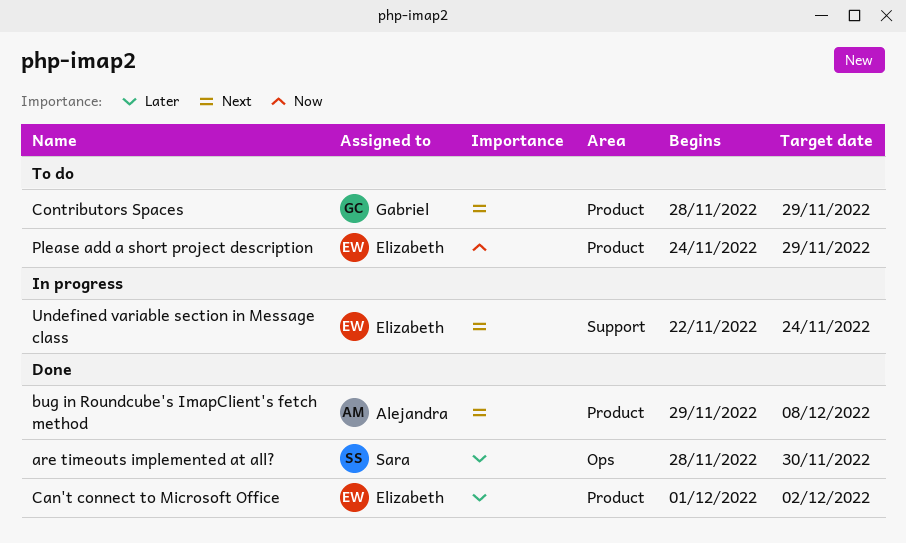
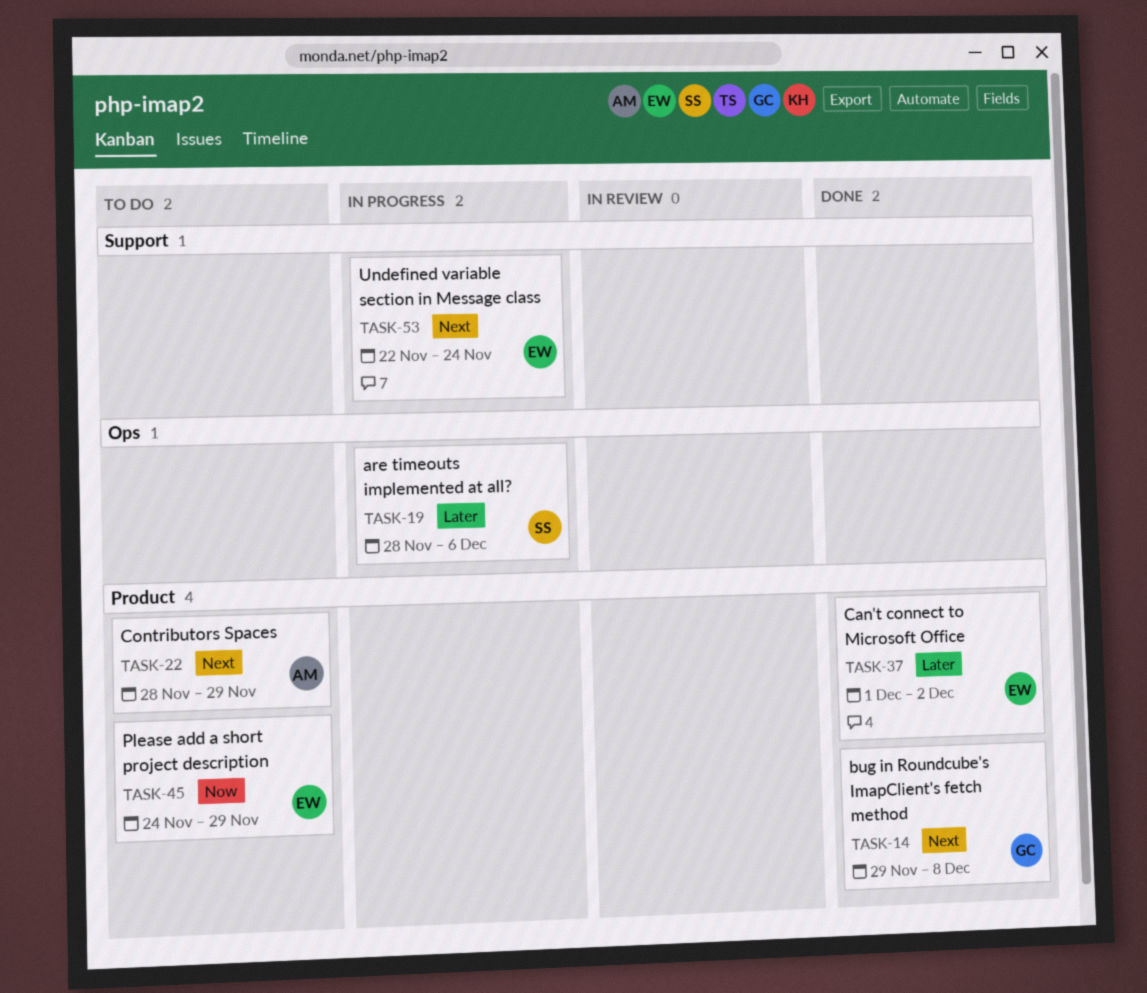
are timeouts implemented at all?, status: Done -> In progress
are timeouts implemented at all?, due: Nov 30 -> Dec 6
bug in Roundcube's ImapClient's fetch method, owner: Alejandra -> Gabriel
Contributors Spaces, owner: Gabriel -> Alejandra

